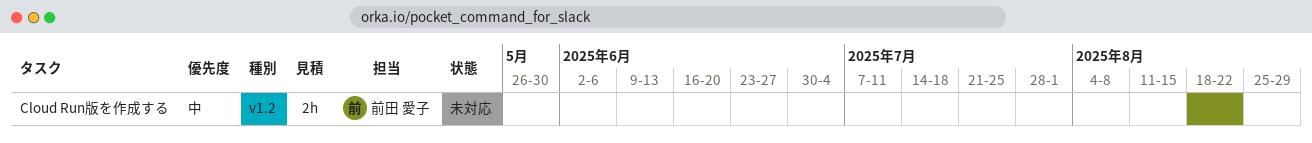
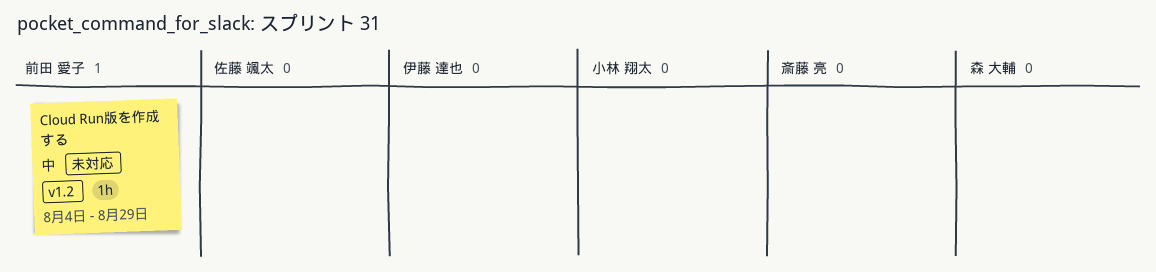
Cloud Run版を作成する, estimate: 2h -> 1h
Cloud Run版を作成する, start: Aug 18 -> Aug 4
Cloud Run版を作成する, due: Aug 22 -> Aug 29

